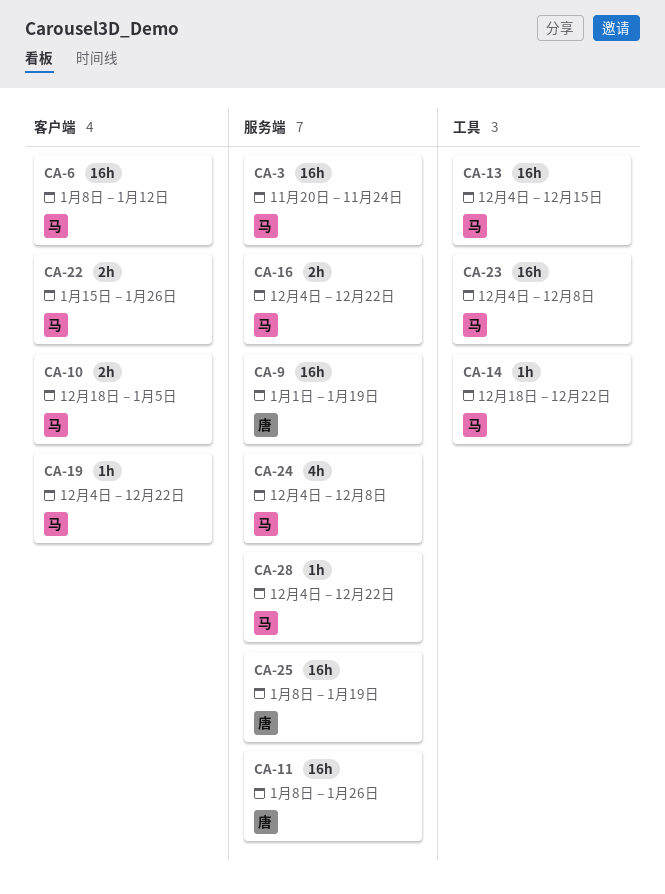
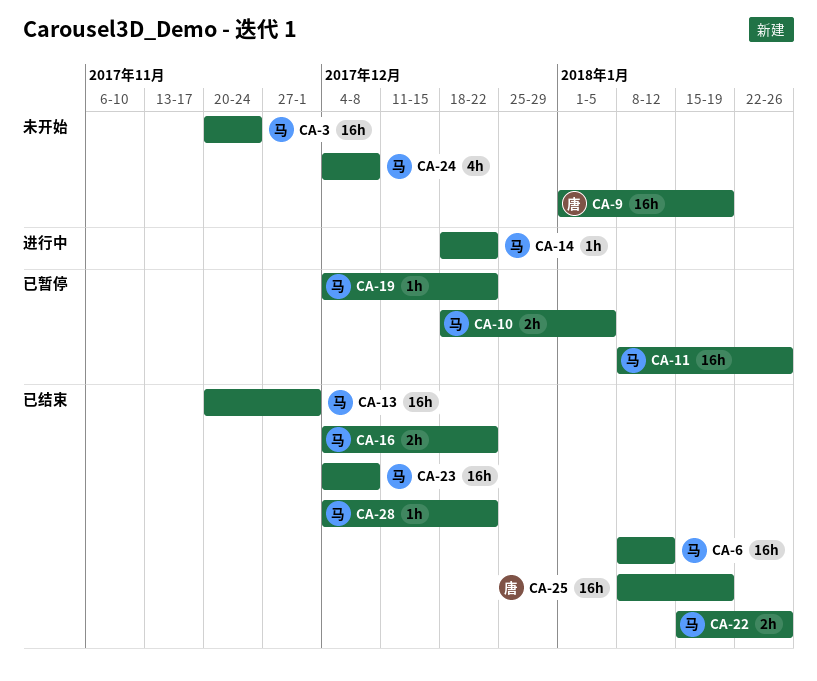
CA-11, owner: 唐 -> 马
CA-13, start: Dec 4 -> Nov 20
CA-13, due: Dec 15 -> Dec 1

